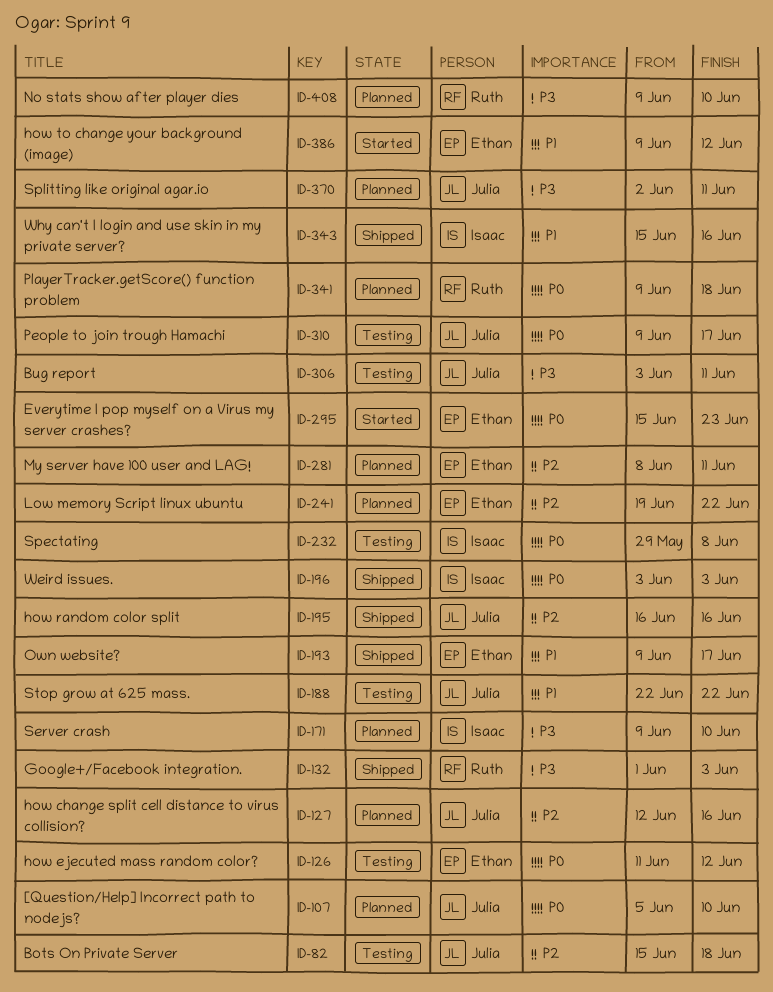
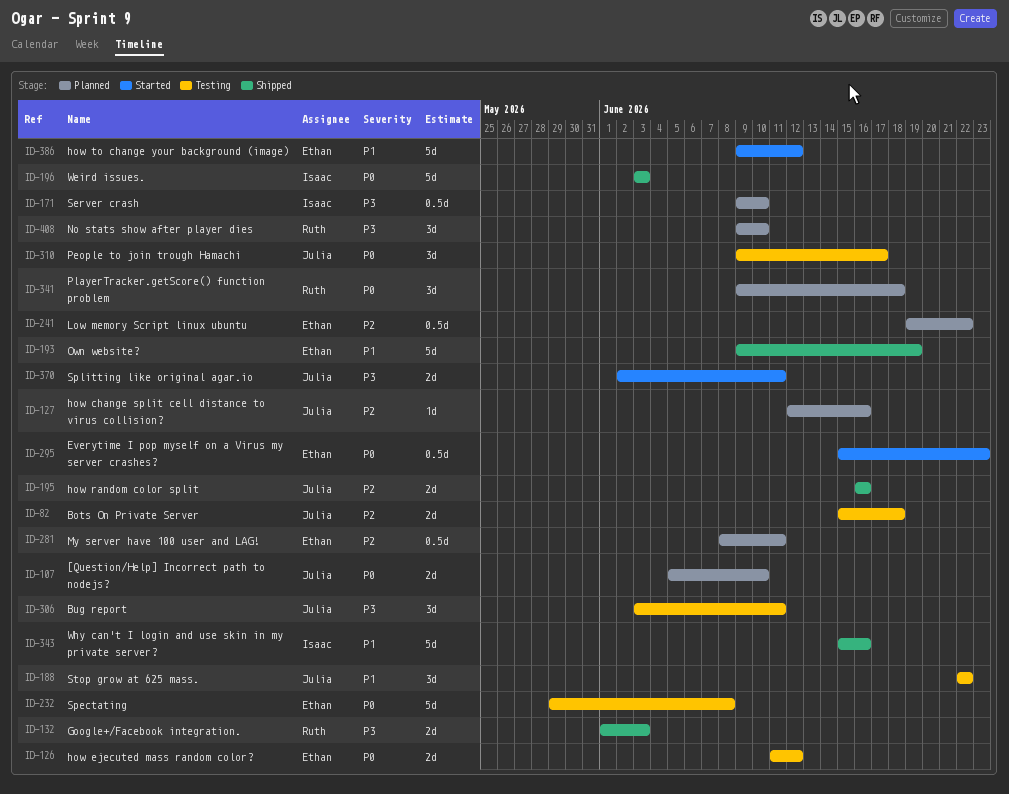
ID-193, due: Jun 17 -> Jun 19
ID-232, owner: Isaac -> Ethan
ID-370, status: Planned -> Started

